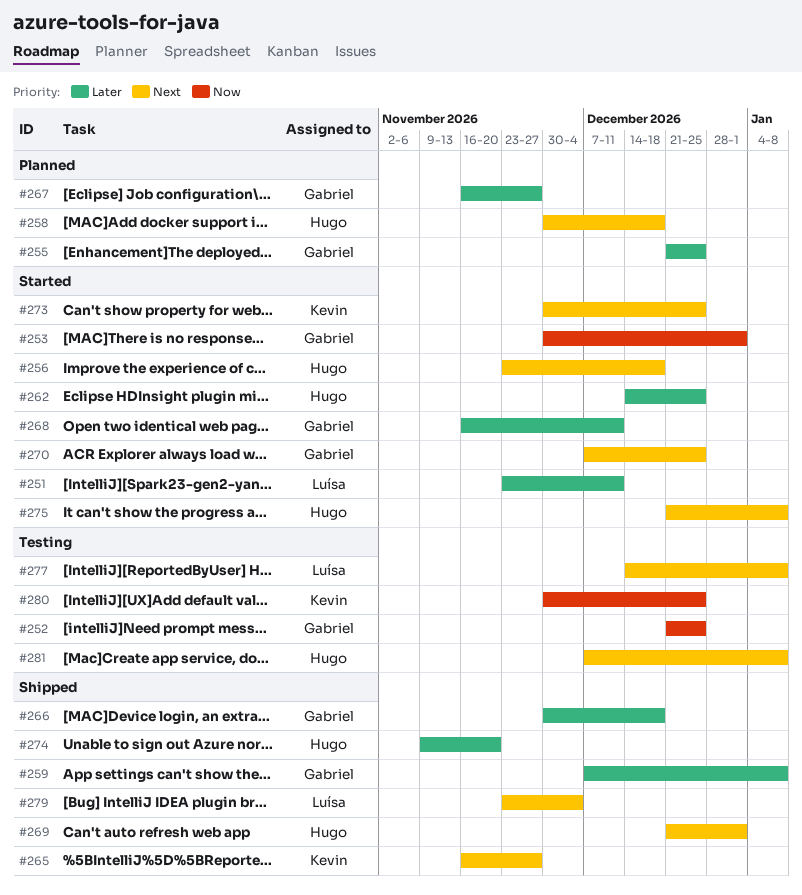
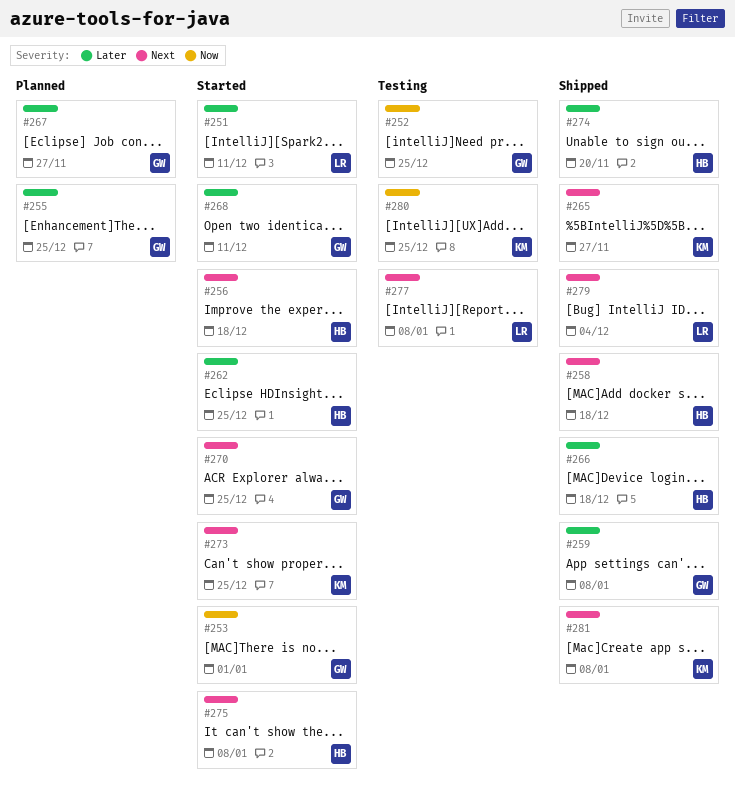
#258, status: Planned -> Shipped
#266, owner: Gabriel -> Hugo
#269: present -> none
#281, status: Testing -> Shipped
#281, owner: Hugo -> Kevin

